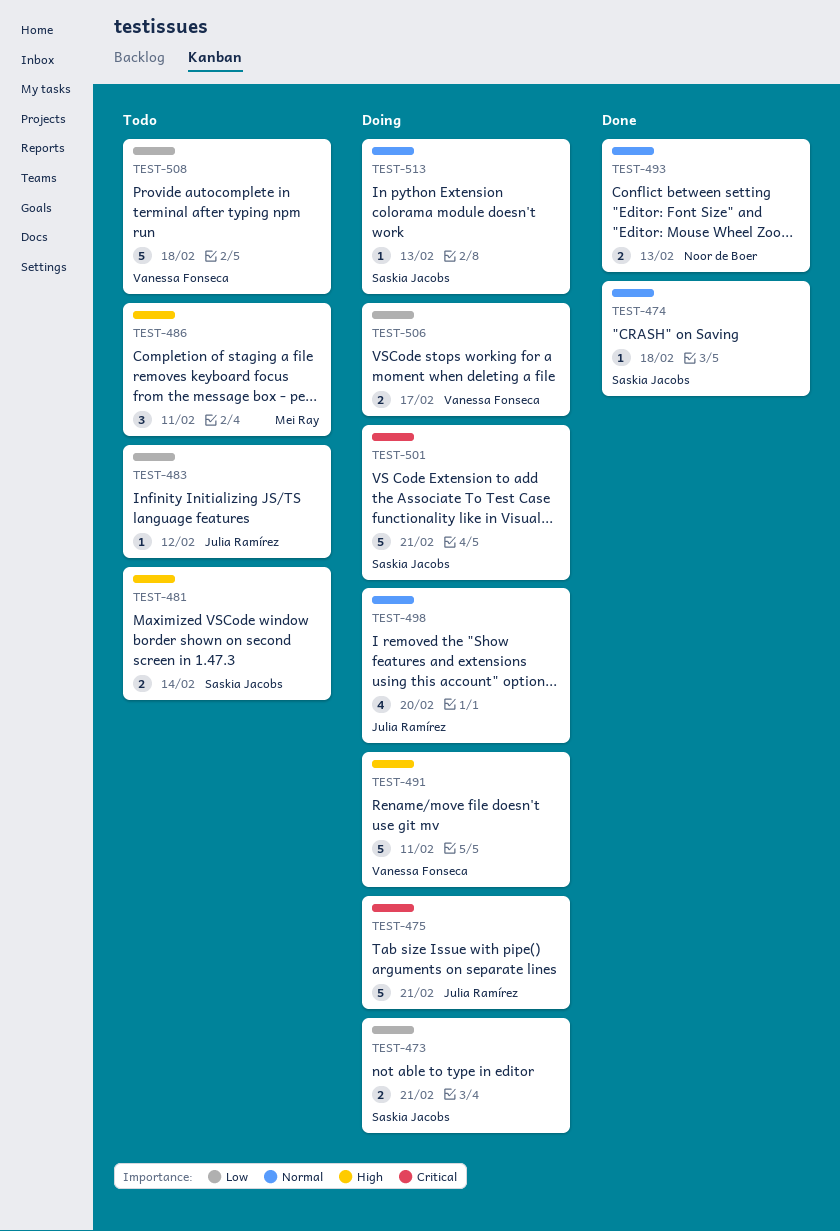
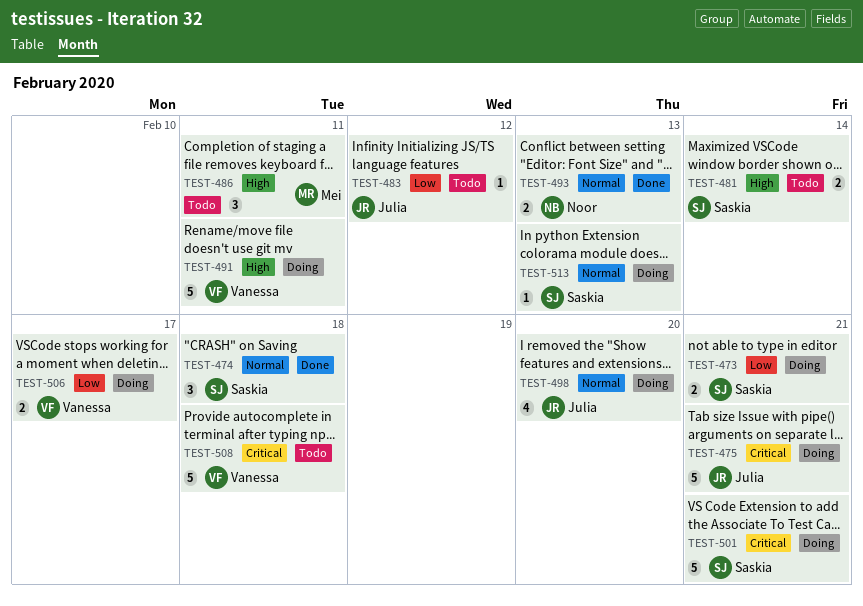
TEST-474, estimate: 1 -> 3
TEST-508, priority: Low -> Critical

